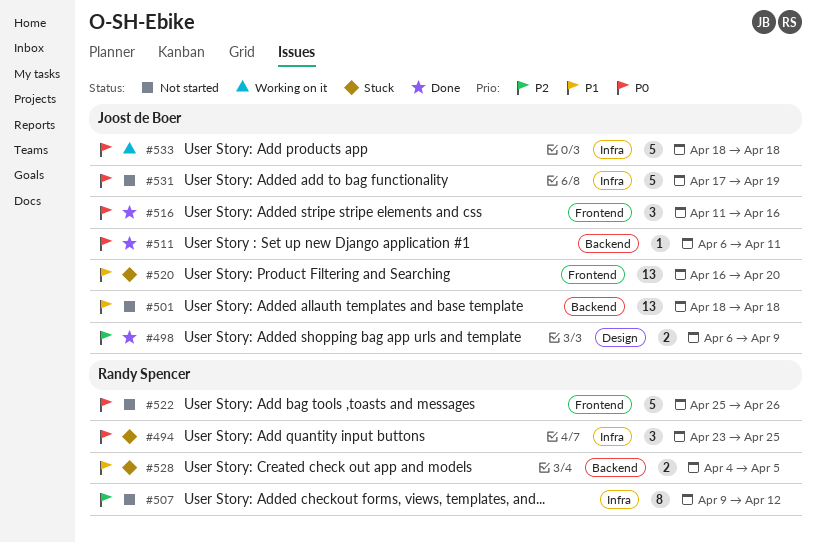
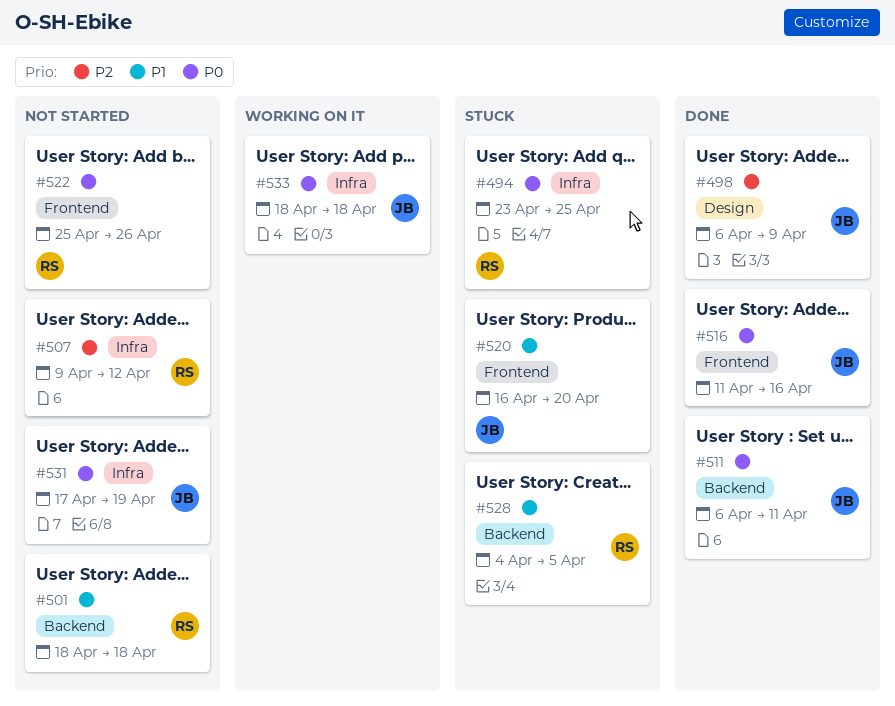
#501, owner: Joost de Boer -> Randy Spencer

